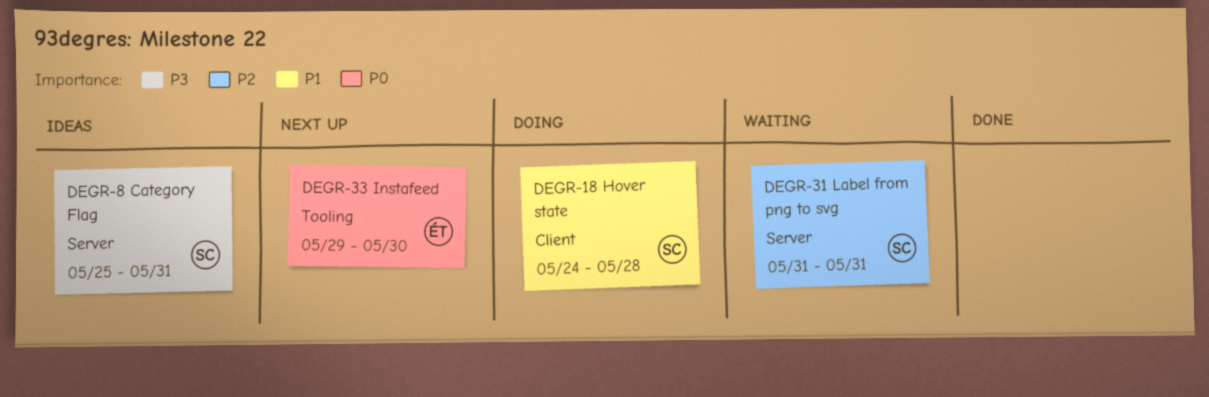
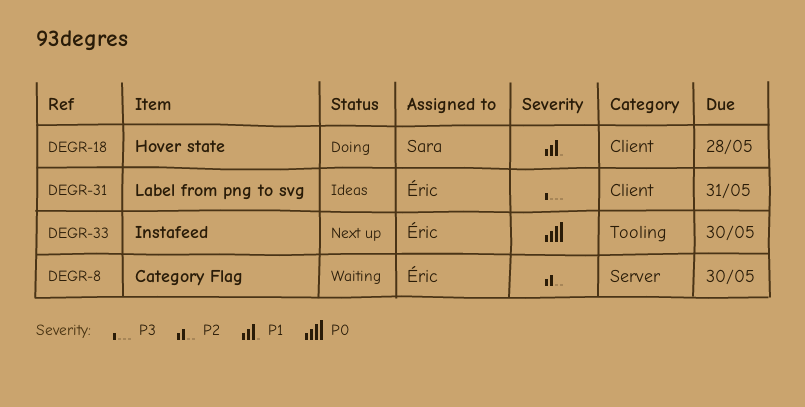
DEGR-8, status: Ideas -> Waiting
DEGR-8, owner: Sara -> Éric
DEGR-8, priority: P3 -> P2
DEGR-8, due: May 31 -> May 30
DEGR-31, status: Waiting -> Ideas
DEGR-31, owner: Sara -> Éric
DEGR-31, priority: P2 -> P3
DEGR-31, label: Server -> Client

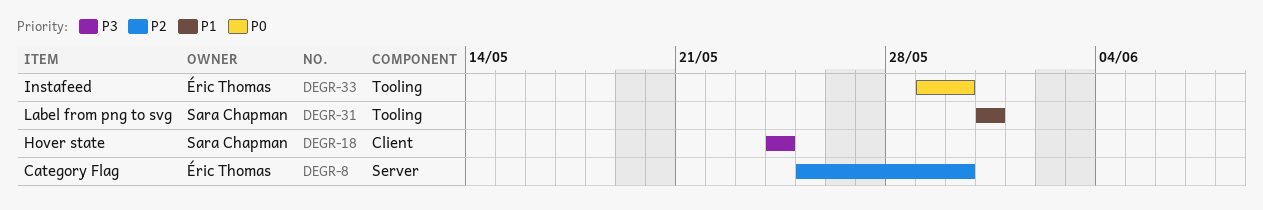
DEGR-18, priority: P1 -> P3
DEGR-18, due: May 28 -> May 24
DEGR-31, owner: Éric Thomas -> Sara Chapman
DEGR-31, priority: P3 -> P1
DEGR-31, label: Client -> Tooling

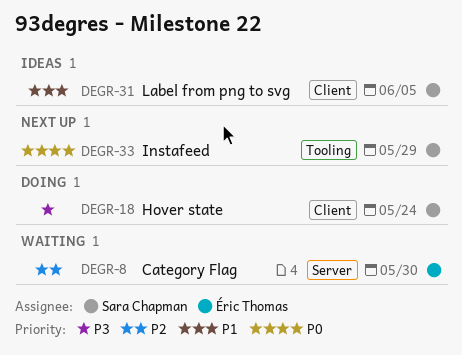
DEGR-31, label: Tooling -> Client
DEGR-31, due: May 31 -> Jun 5
DEGR-33, owner: Éric Thomas -> Sara Chapman
DEGR-33, due: May 30 -> May 29

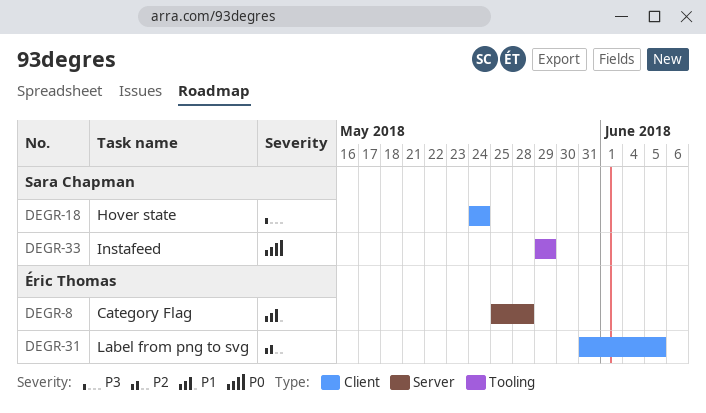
DEGR-8, priority: P2 -> P1
DEGR-8, due: May 30 -> May 28
DEGR-31, owner: Sara Chapman -> Éric Thomas
DEGR-31, priority: P1 -> P2

